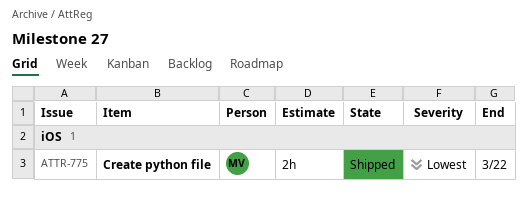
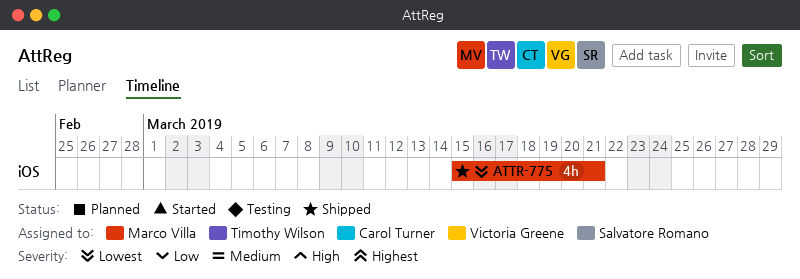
ATTR-775, estimate: 2h -> 4h
ATTR-775, due: Mar 22 -> Mar 21

